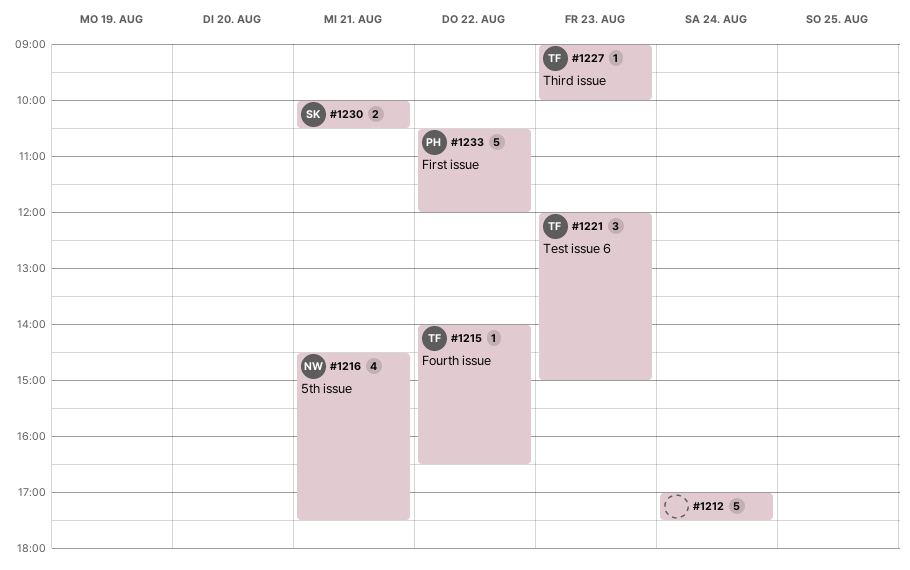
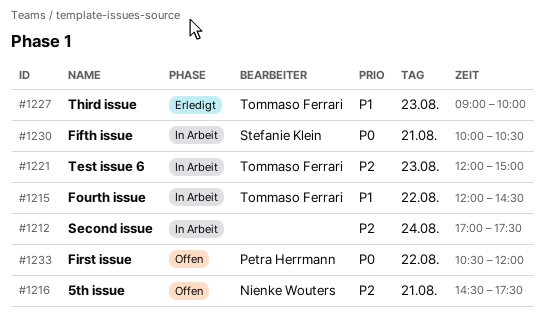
#1215, begins: 14:00 -> 12:00
#1215, ends: 16:30 -> 14:30

